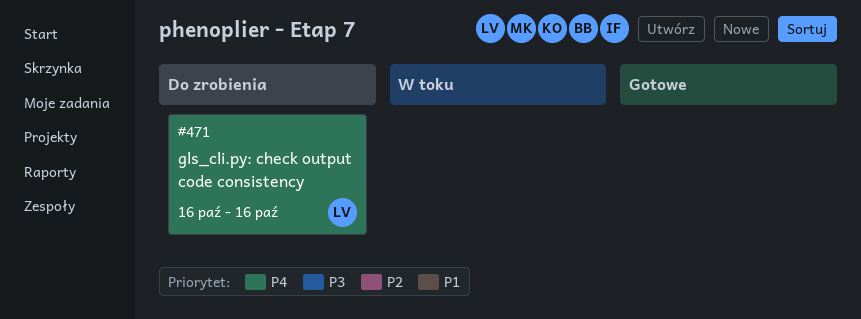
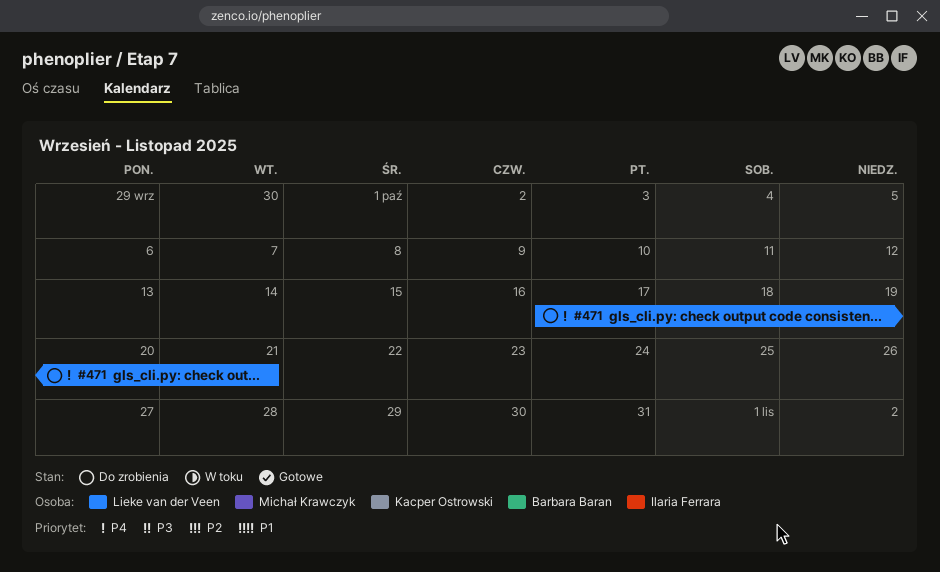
#471, start: Oct 16 -> Oct 17
#471, due: Oct 16 -> Oct 21

